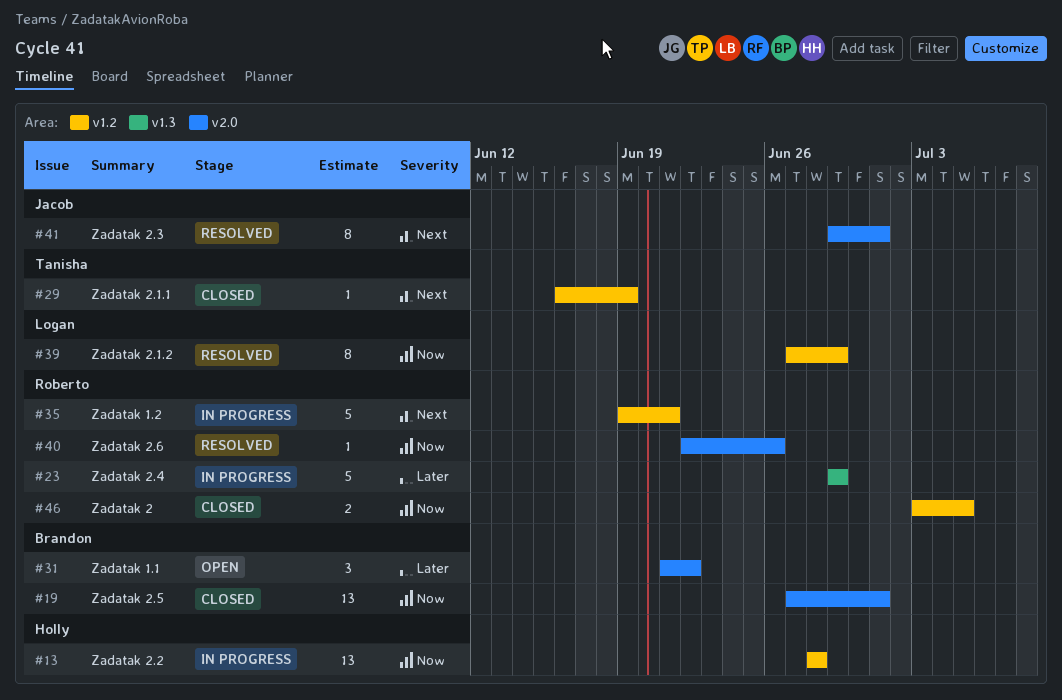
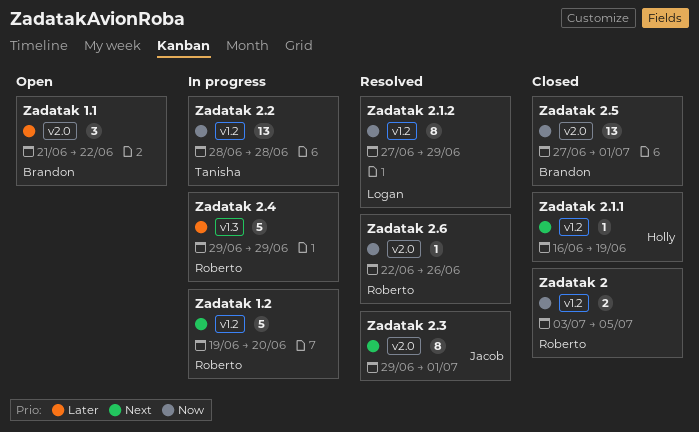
Zadatak 1.2, due: Jun 21 -> Jun 20
Zadatak 2.1.1, owner: Tanisha -> Holly
Zadatak 2.2, owner: Holly -> Tanisha

